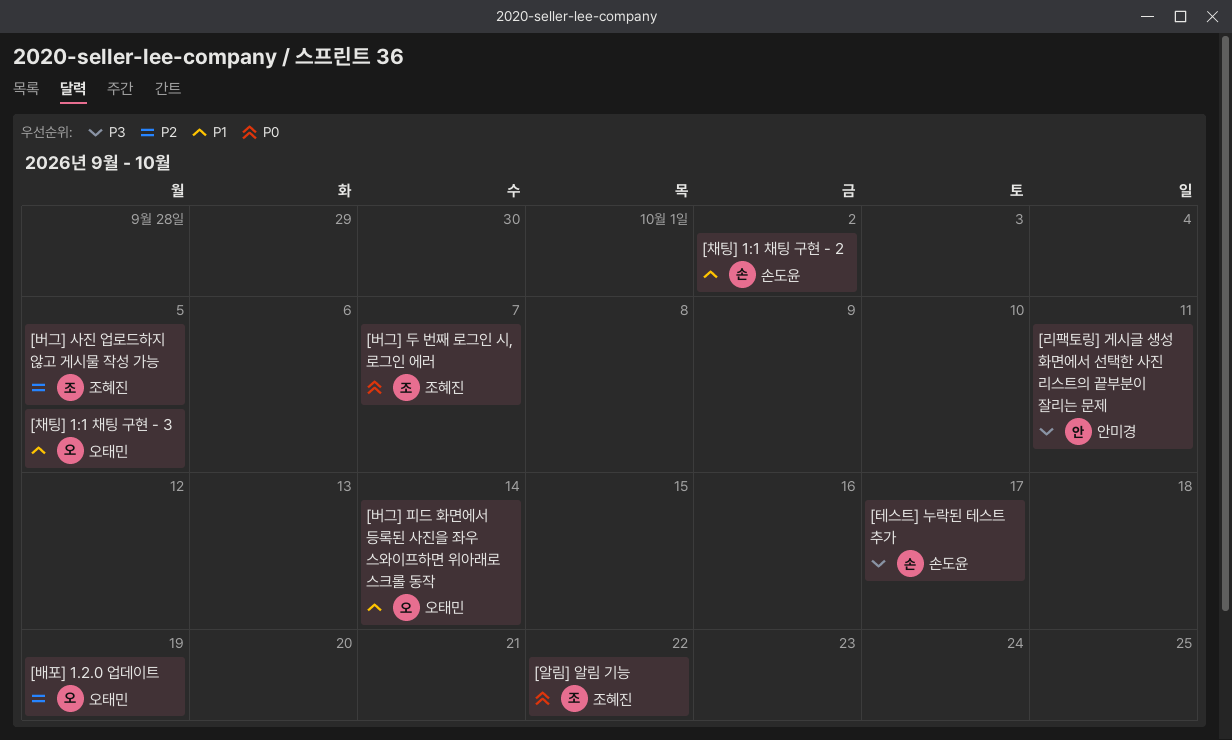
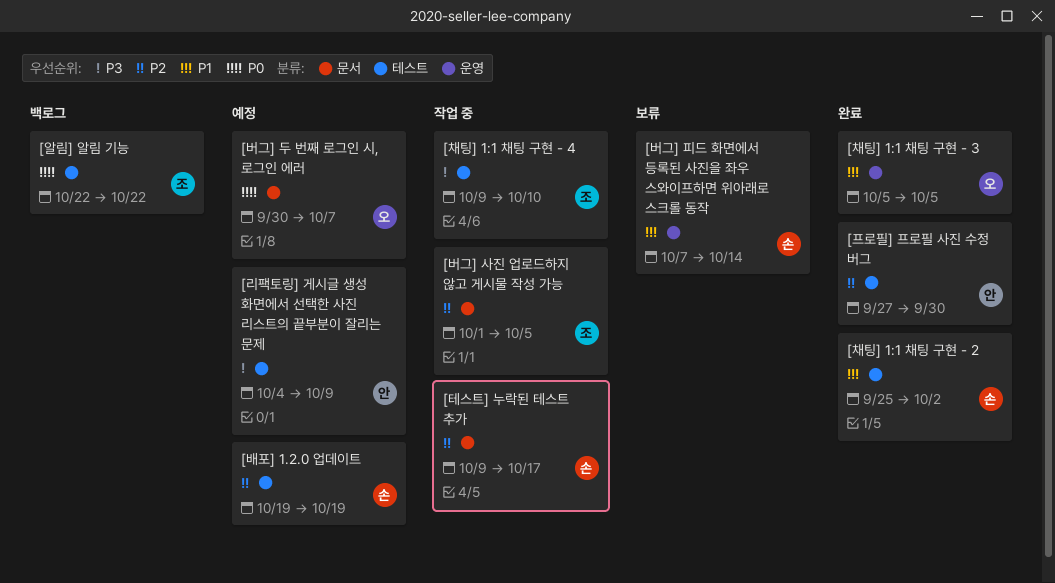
[리팩토링] 게시글 생성 화면에서 선택한 사진 리스트의 끝부분이 잘리는 문제, due: Oct 11 -> Oct 9
[배포] 1.2.0 업데이트, owner: 오태민 -> 손도윤
[버그] 두 번째 로그인 시, 로그인 에러, owner: 조혜진 -> 오태민
[버그] 피드 화면에서 등록된 사진을 좌우 스와이프하면 위아래로 스크롤 동작, owner: 오태민 -> 손도윤
[채팅] 1:1 채팅 구현 - 4: none -> present
[테스트] 누락된 테스트 추가, priority: P3 -> P2
[프로필] 프로필 사진 수정 버그: none -> present

